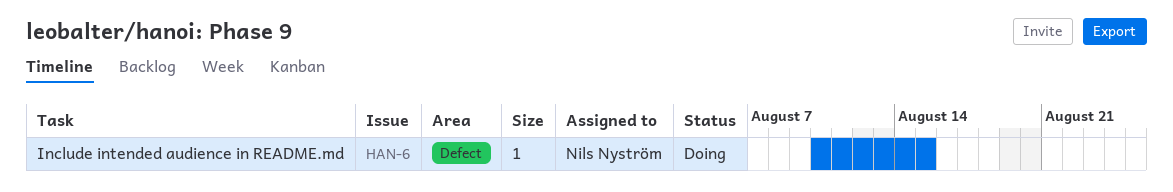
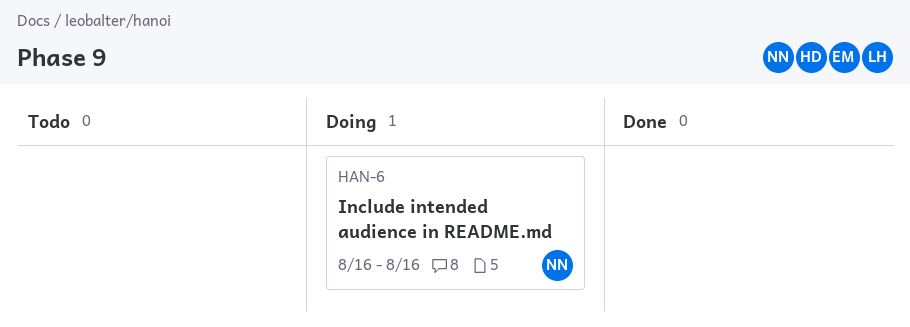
HAN-6, start: Aug 10 -> Aug 16
HAN-6, due: Aug 15 -> Aug 16

